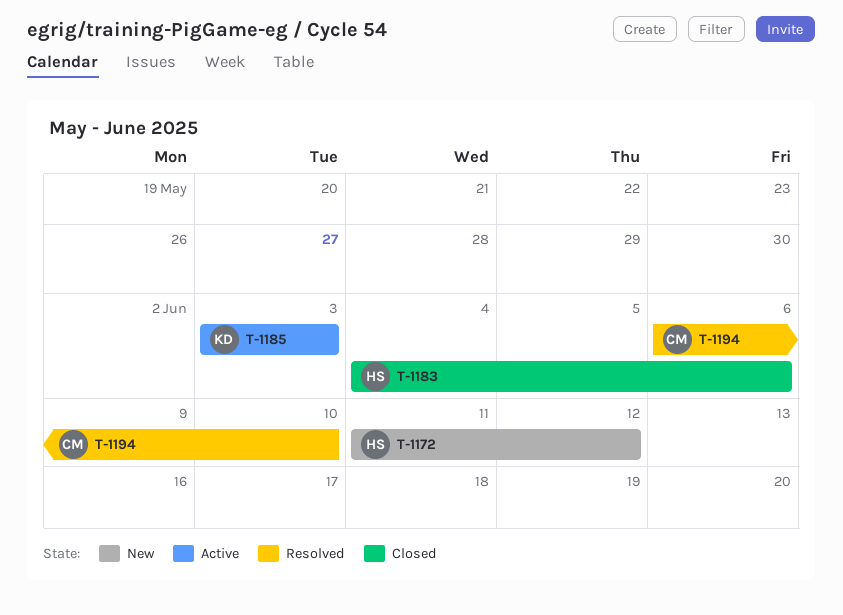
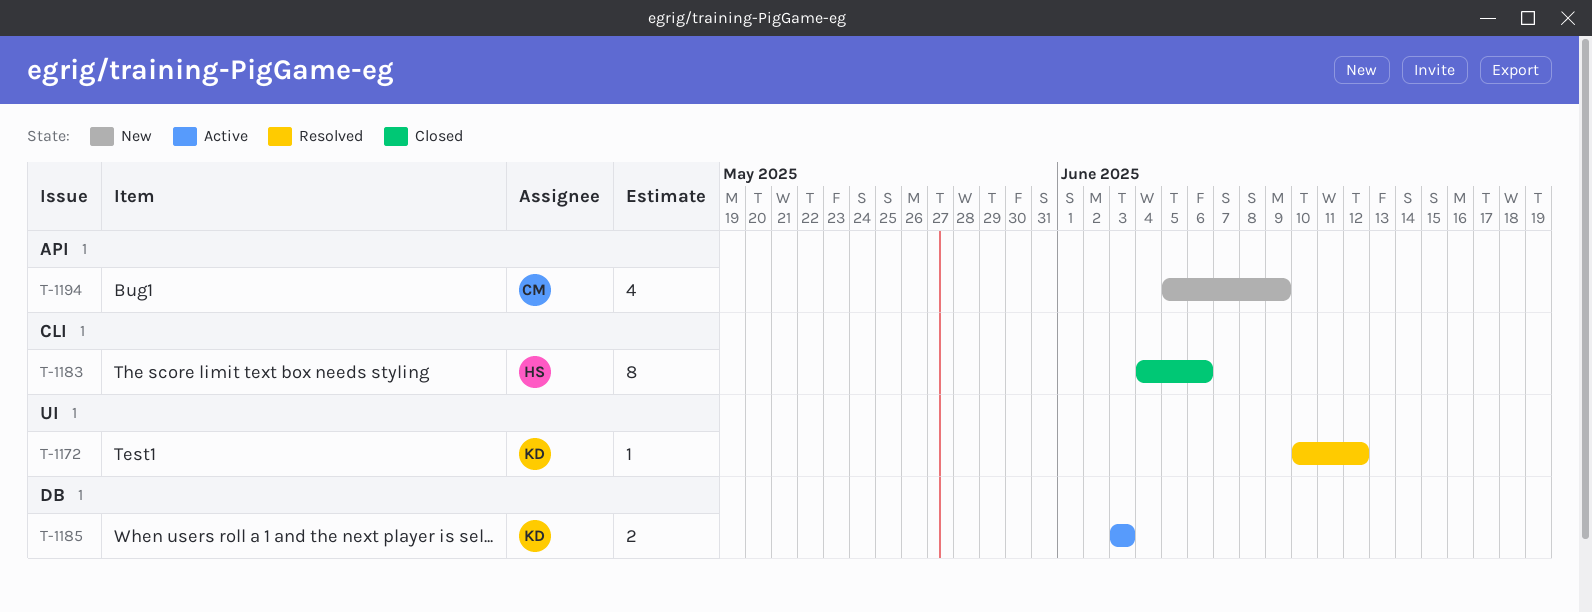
T-1172, status: New -> Resolved
T-1172, owner: HS -> KD
T-1172, start: Jun 11 -> Jun 10
T-1194, status: Resolved -> New
T-1194, start: Jun 6 -> Jun 5
T-1194, due: Jun 10 -> Jun 9

